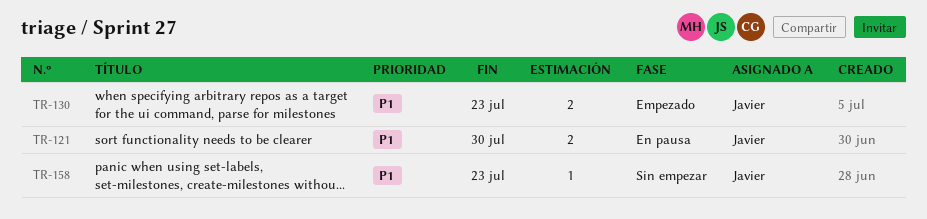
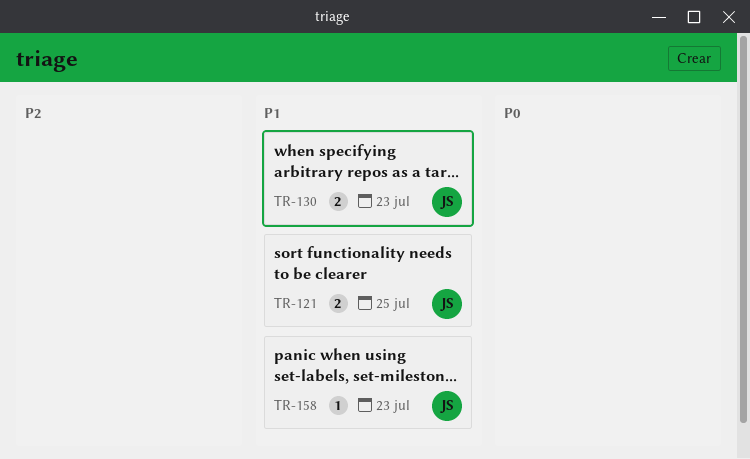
TR-121, due: Jul 30 -> Jul 25

